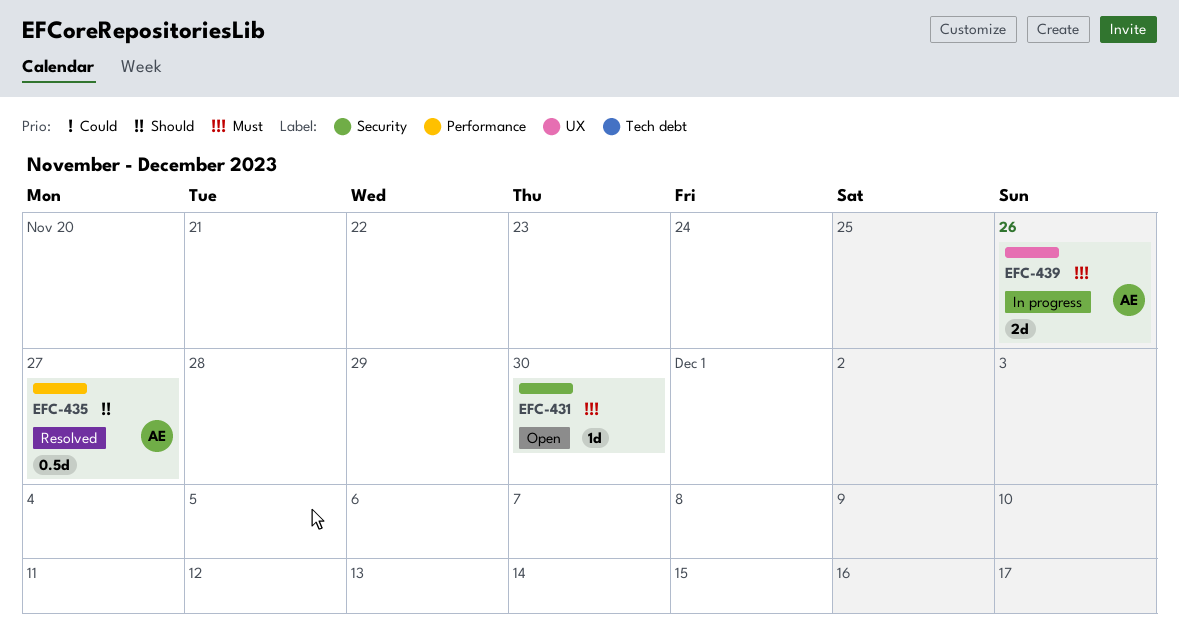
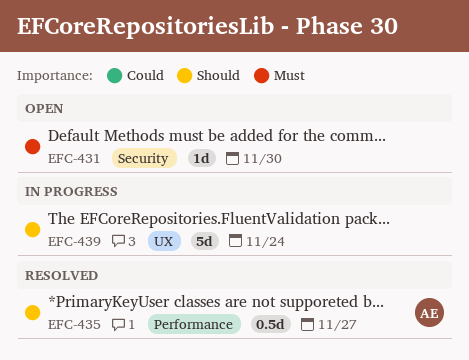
EFC-439, owner: AE -> none
EFC-439, priority: Must -> Should
EFC-439, estimate: 2d -> 5d
EFC-439, due: Nov 26 -> Nov 24

